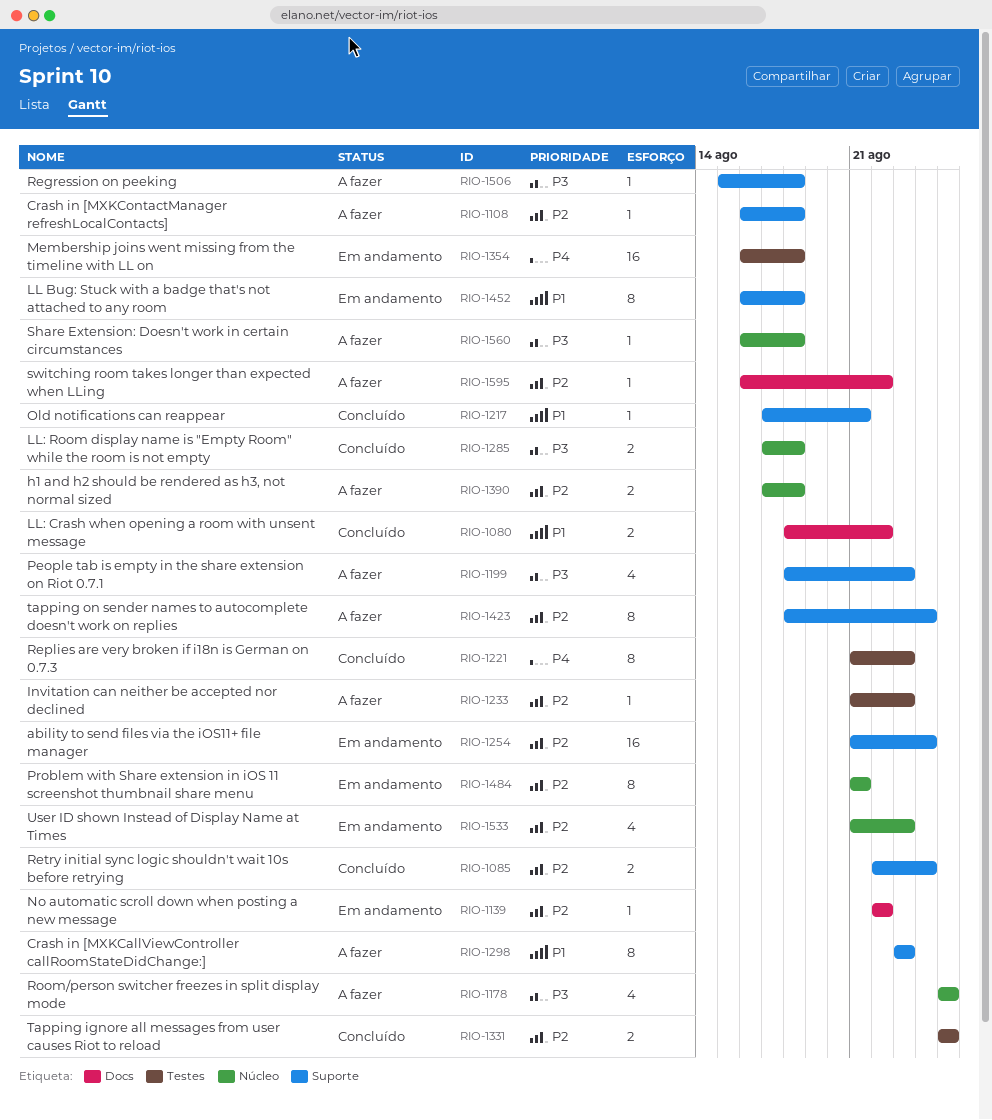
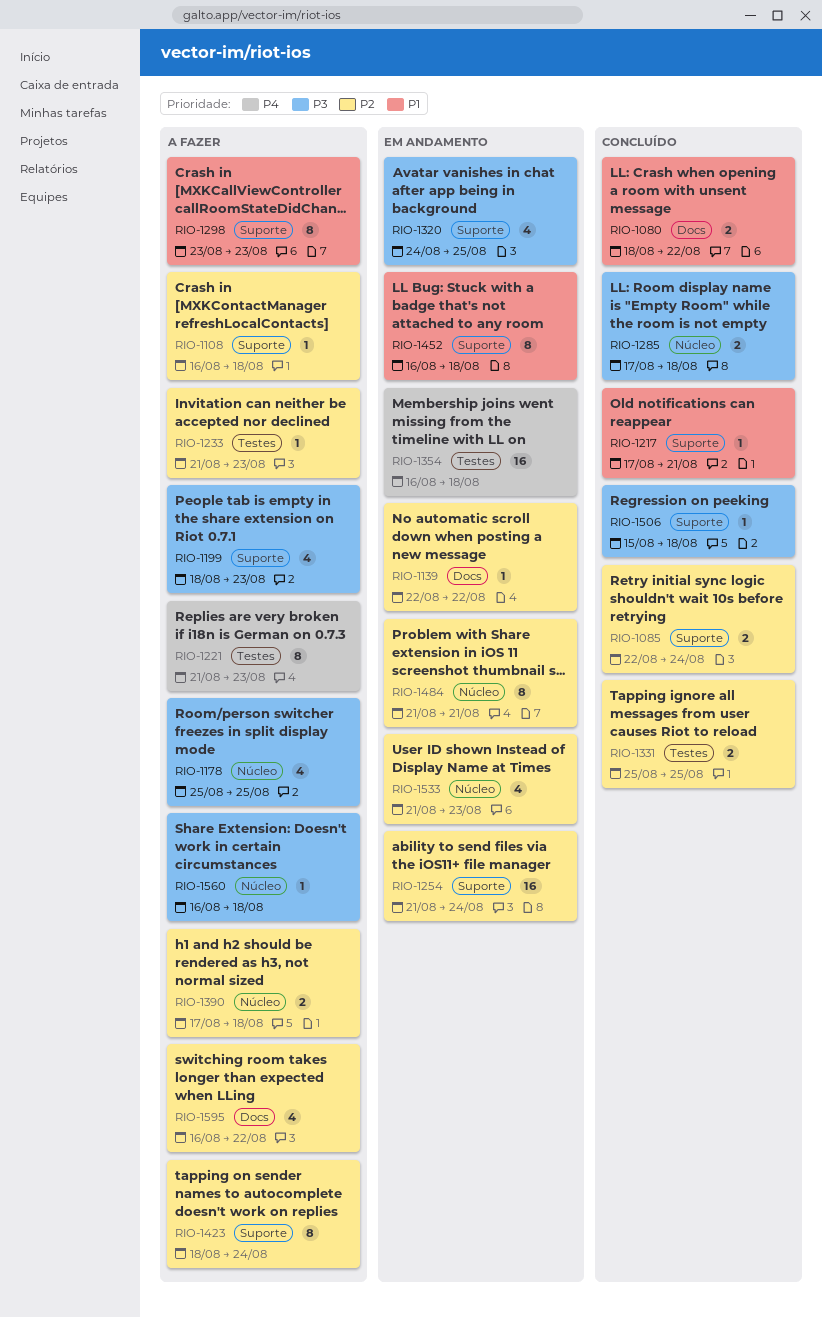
RIO-1221, status: Concluído -> A fazer
RIO-1320: none -> present
RIO-1506, status: A fazer -> Concluído
RIO-1595, estimate: 1 -> 4

